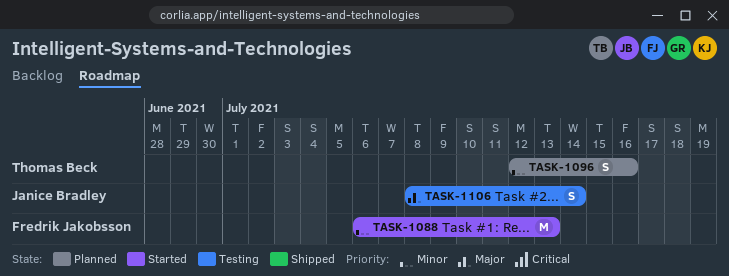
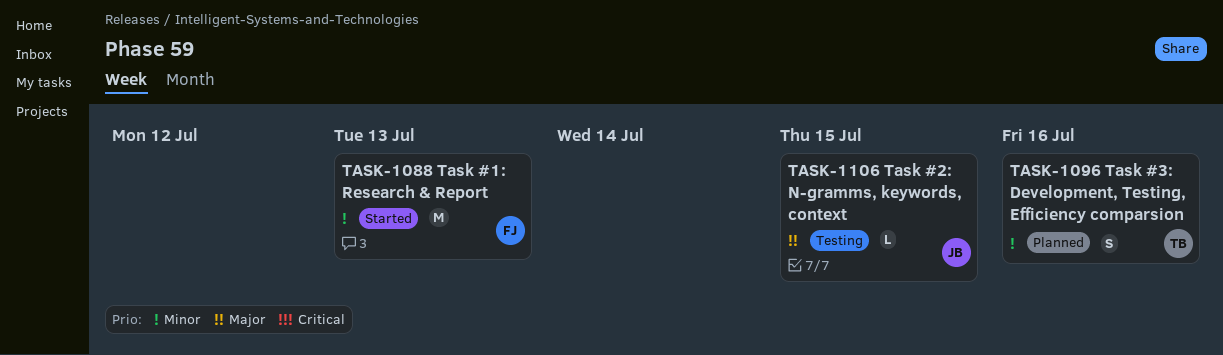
TASK-1106, estimate: S -> L
TASK-1106, due: Jul 14 -> Jul 15

